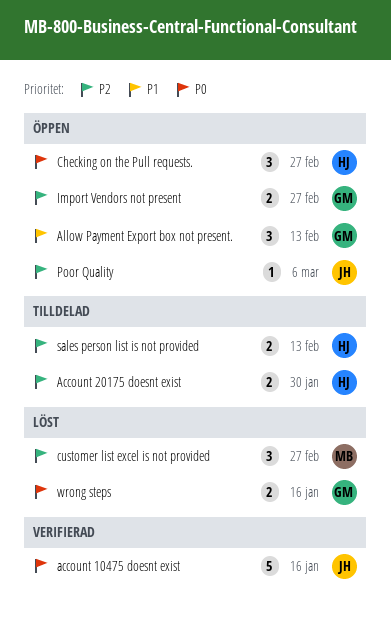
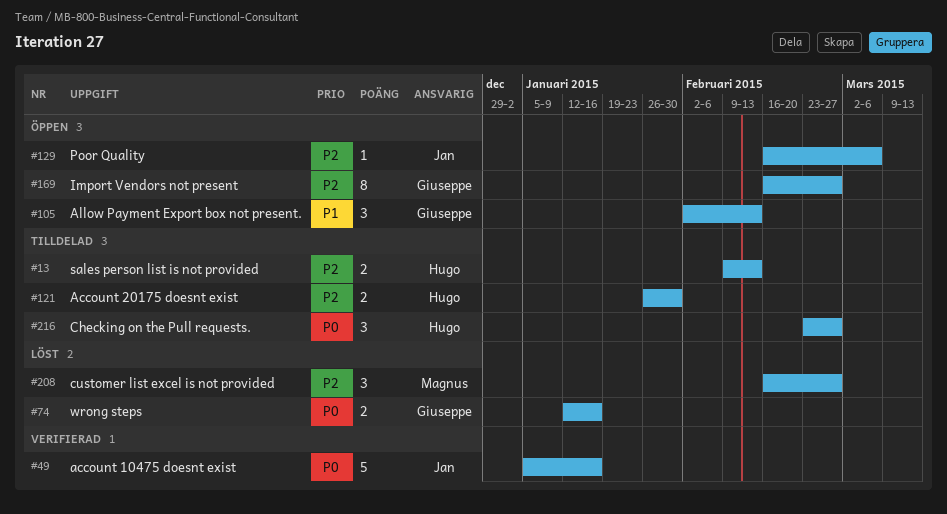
Checking on the Pull requests., status: Öppen -> Tilldelad
Import Vendors not present, estimate: 2 -> 8

